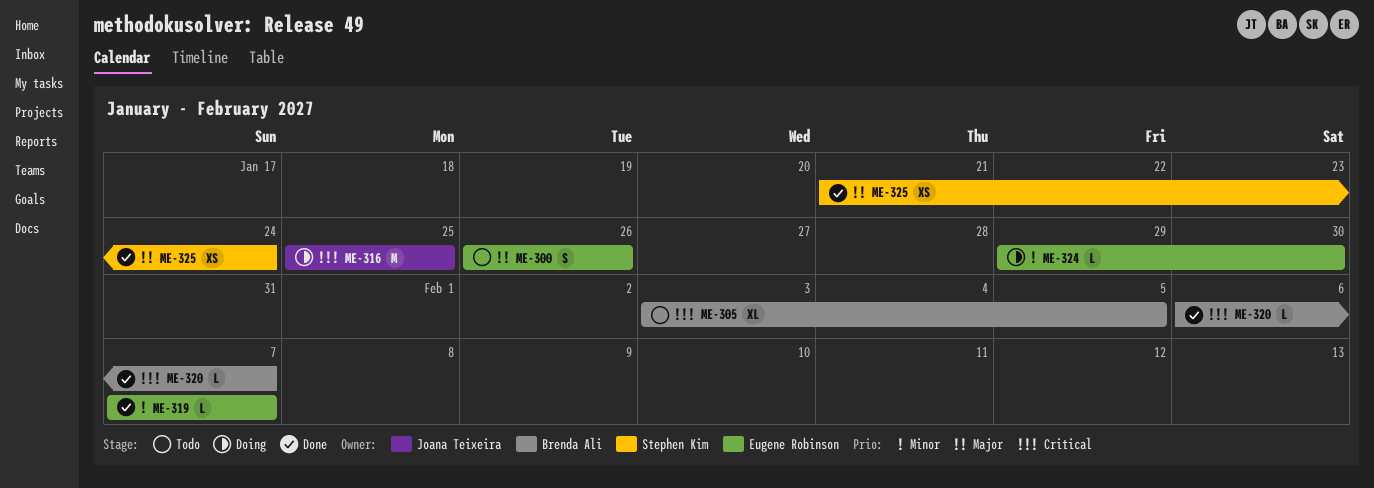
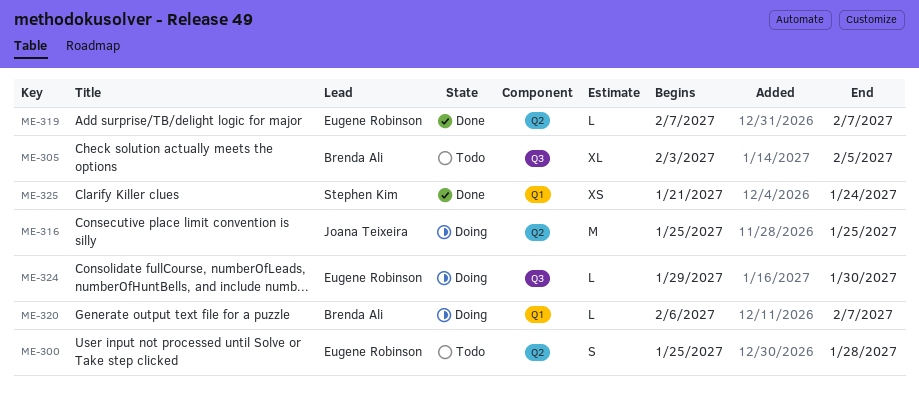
ME-300, start: Jan 26 -> Jan 25
ME-300, due: Jan 26 -> Jan 28
ME-320, status: Done -> Doing

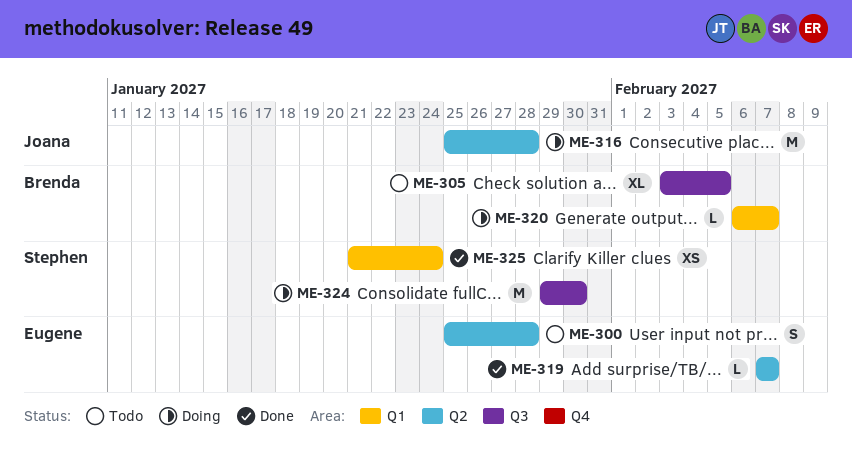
ME-316, due: Jan 25 -> Jan 28
ME-324, owner: Eugene Robinson -> Stephen Kim
ME-324, estimate: L -> M

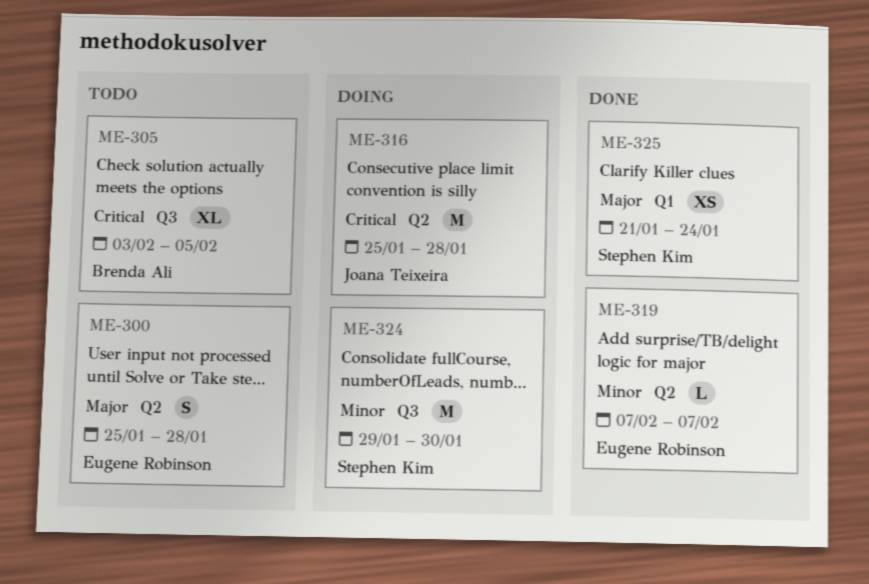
ME-320: present -> none

